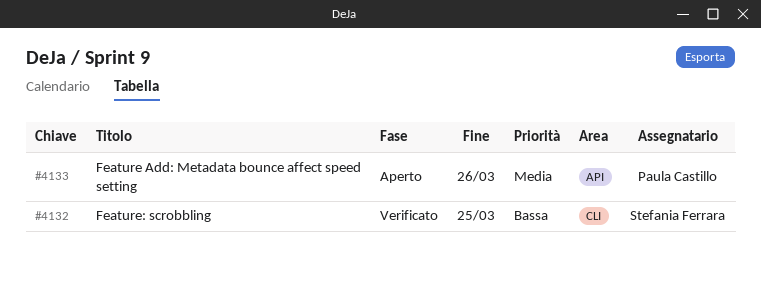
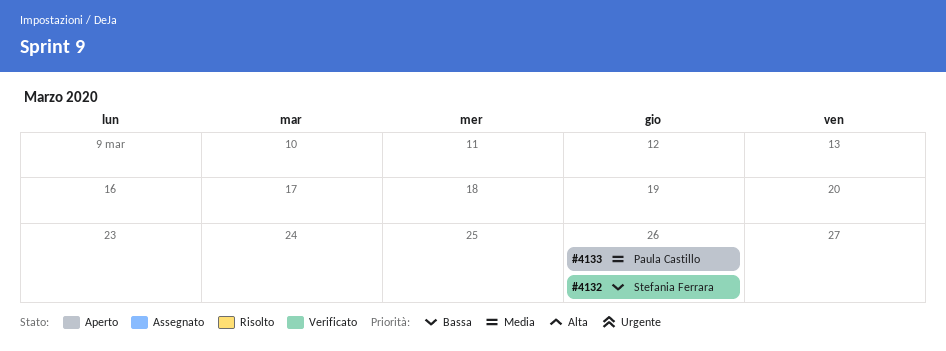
#4132, due: Mar 25 -> Mar 26

